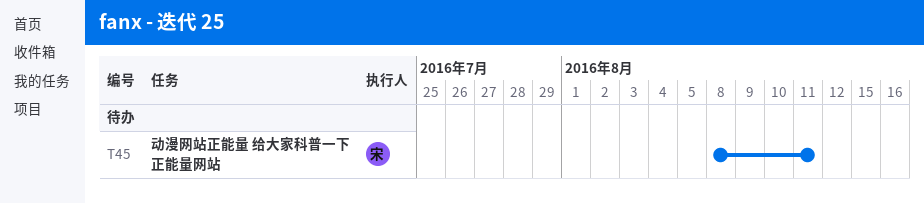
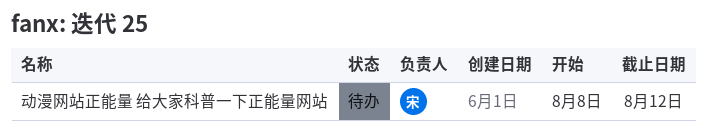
动漫网站正能量 给大家科普一下正能量网站, due: Aug 11 -> Aug 12

